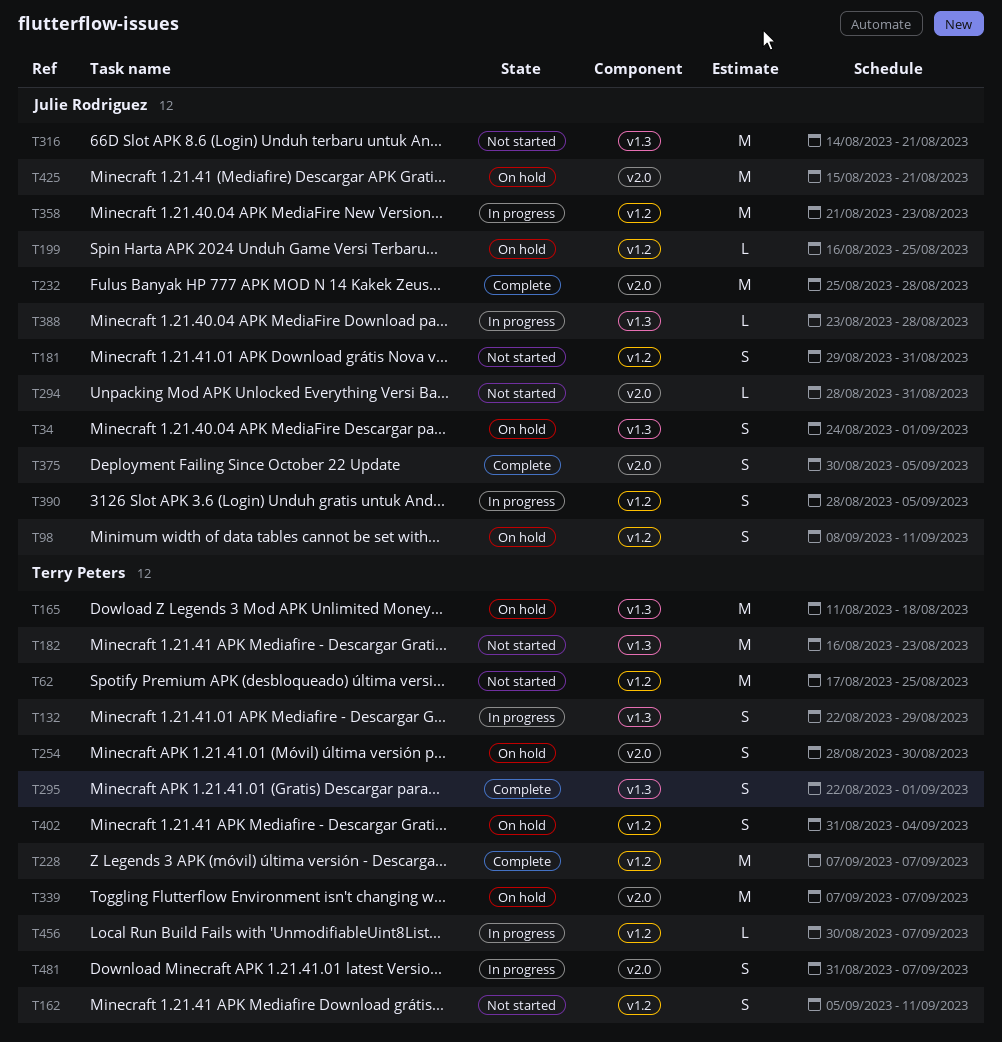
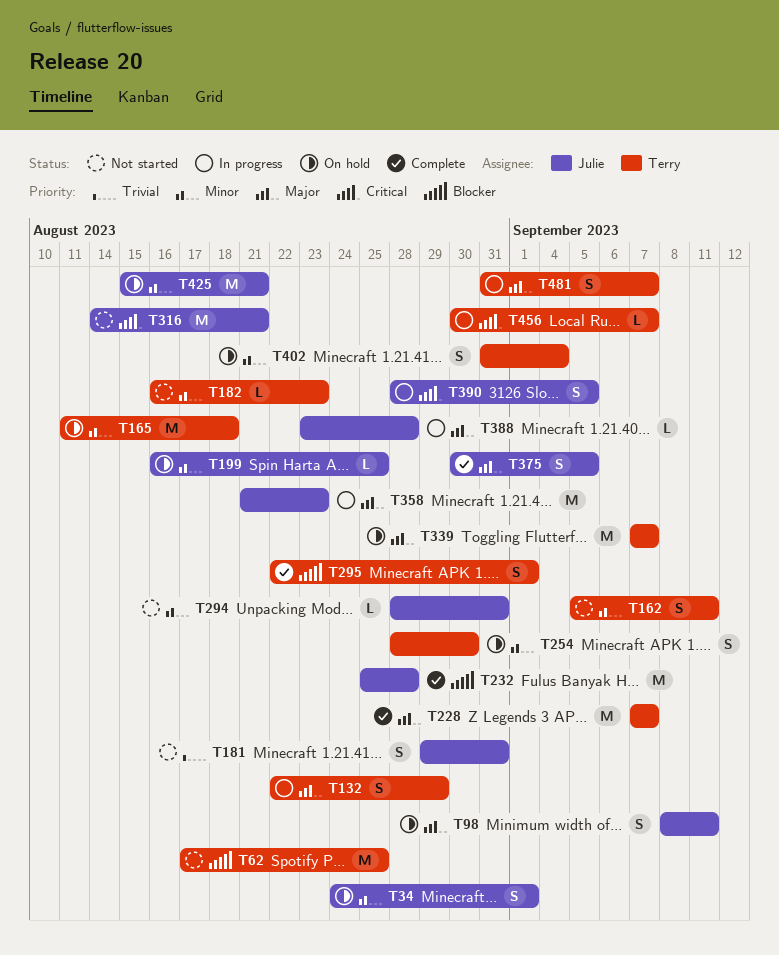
T182, estimate: M -> L

